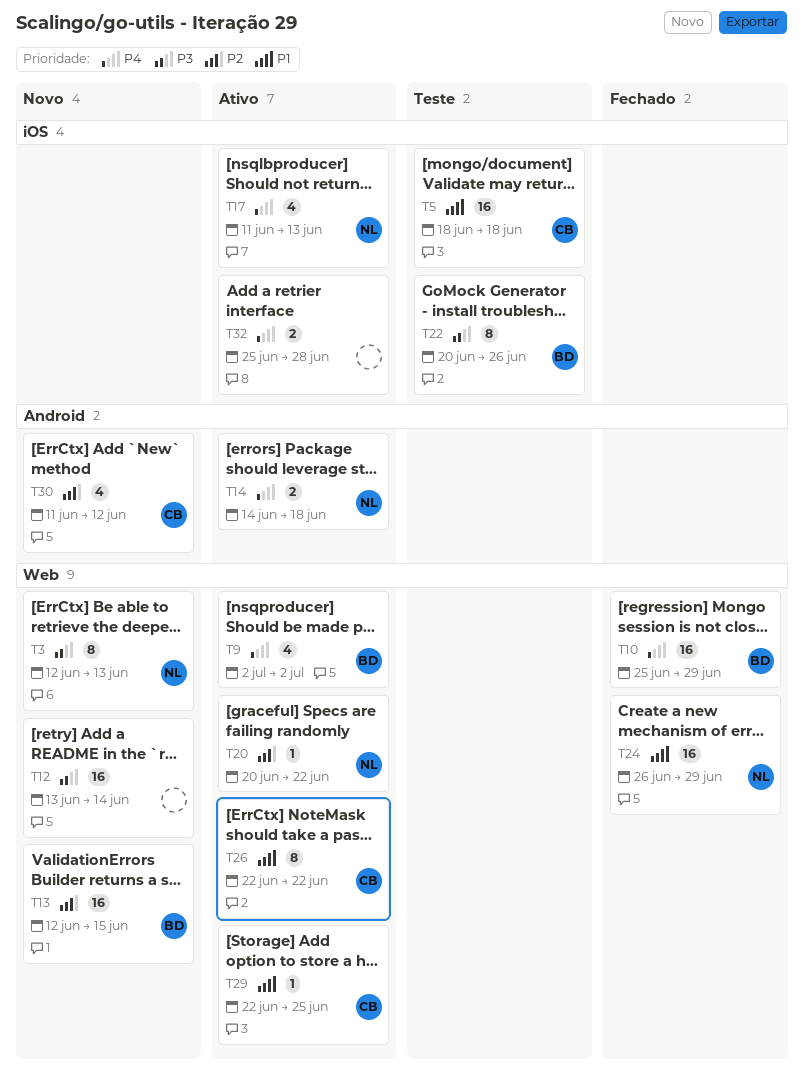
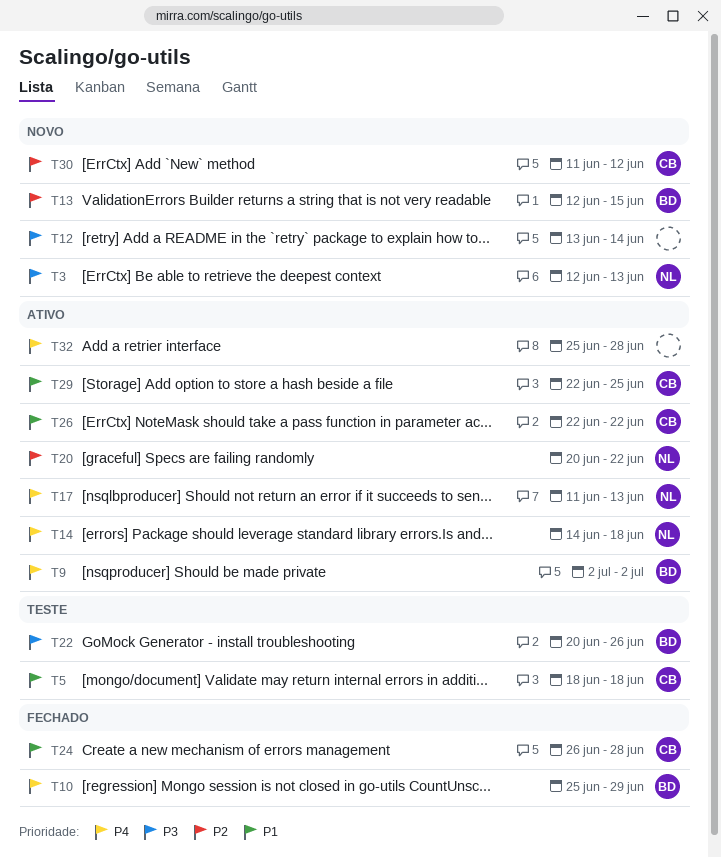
T24, owner: NL -> CB
T24, due: Jun 29 -> Jun 28

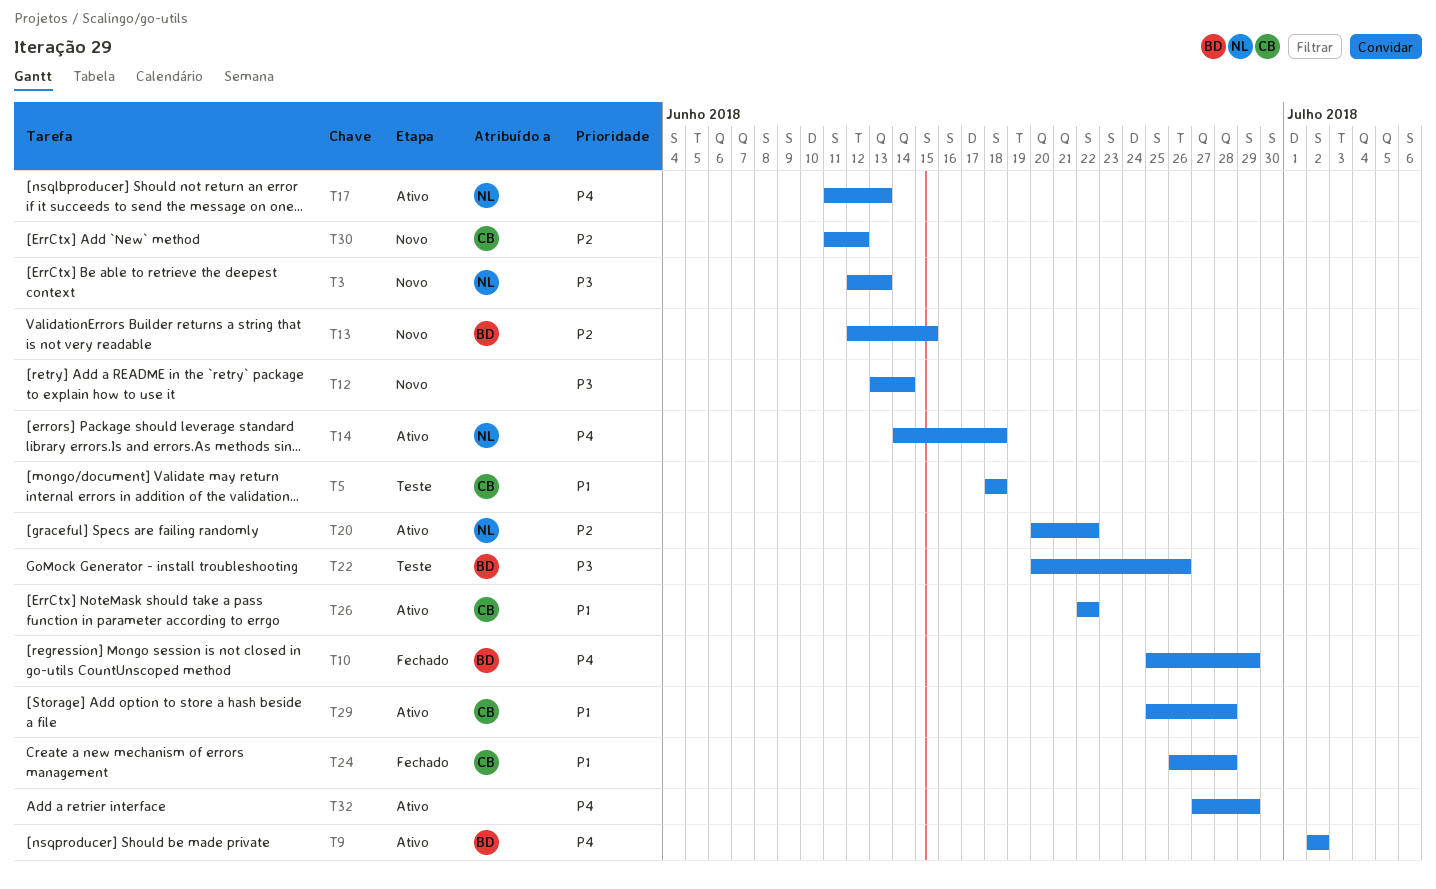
T29, start: Jun 22 -> Jun 25
T29, due: Jun 25 -> Jun 28
T32, start: Jun 25 -> Jun 27
T32, due: Jun 28 -> Jun 29

